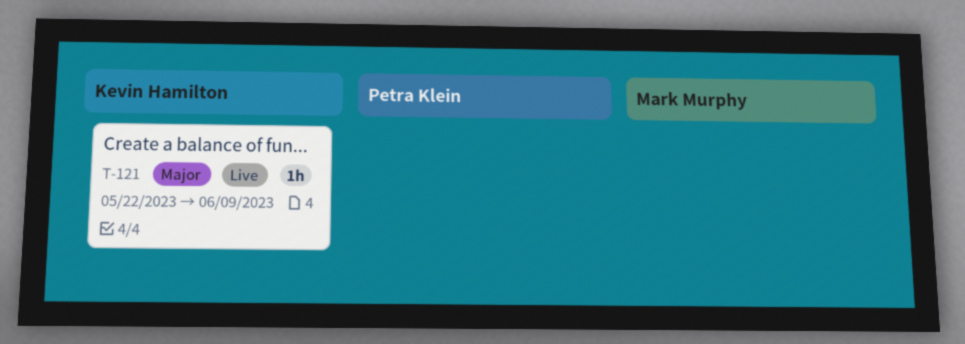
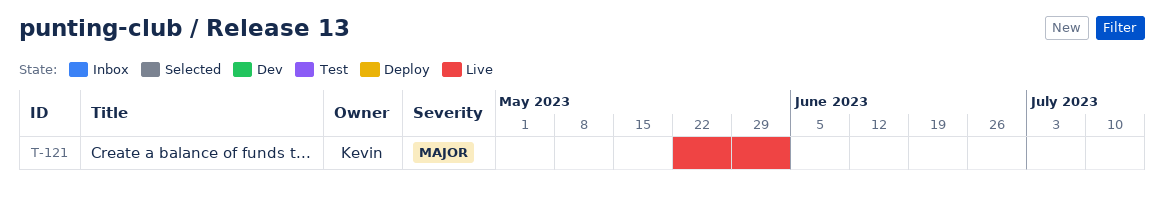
T-121, due: Jun 9 -> Jun 2

